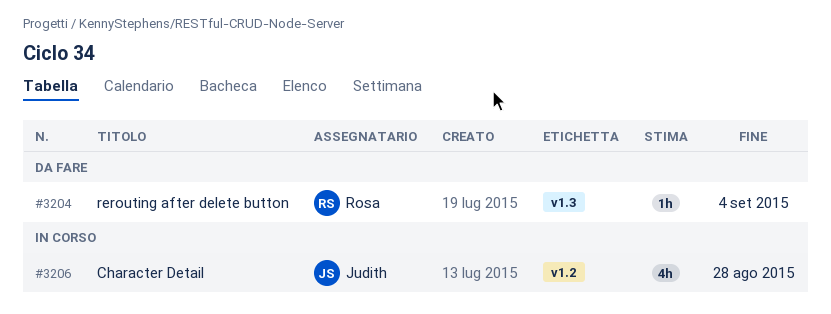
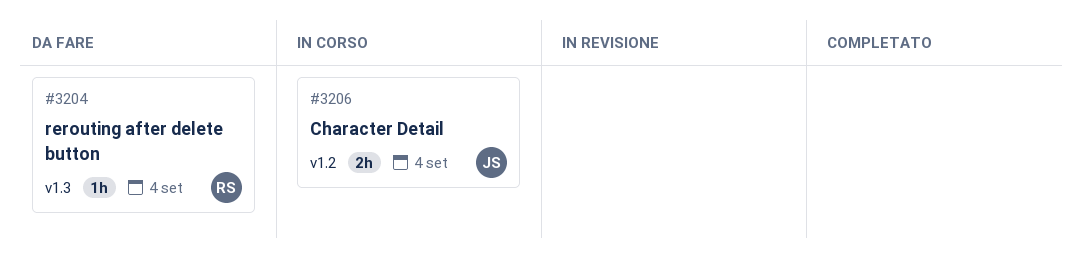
#3206, estimate: 4h -> 2h
#3206, due: Aug 28 -> Sep 4

